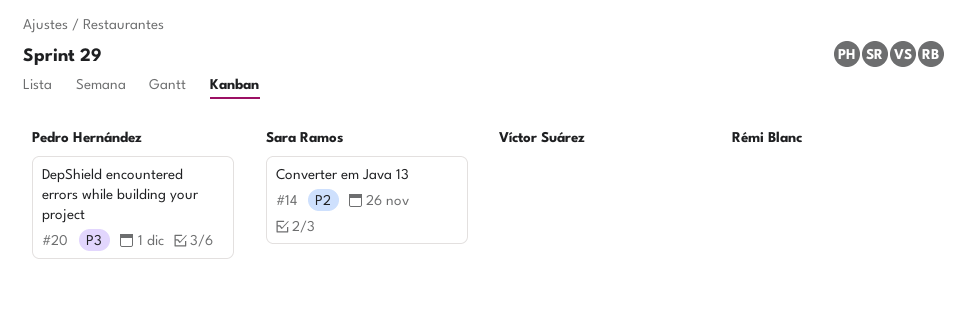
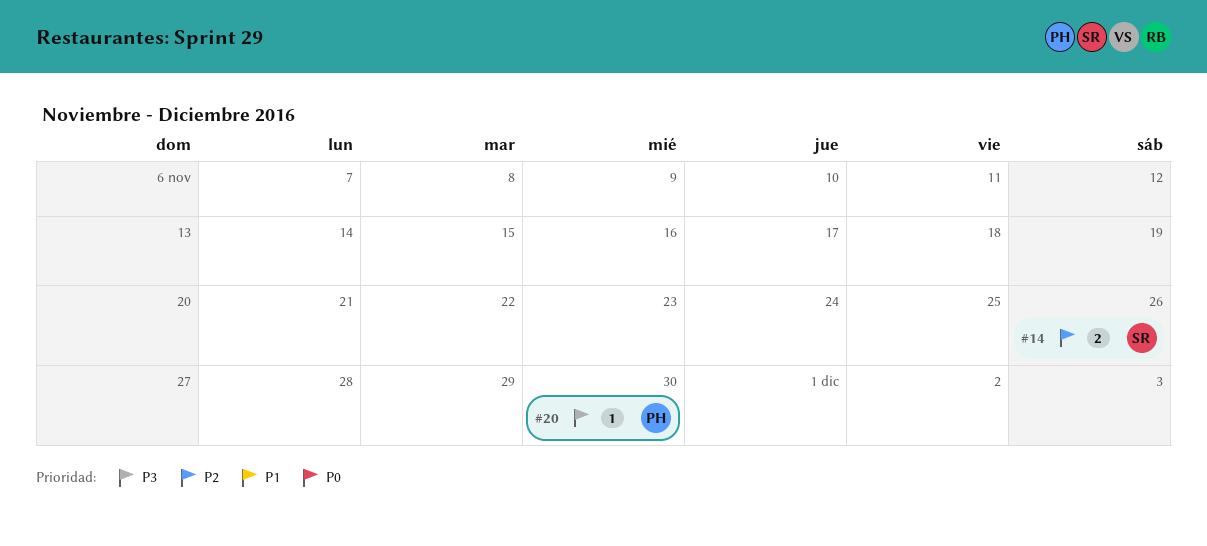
#20, due: Dec 1 -> Nov 30

